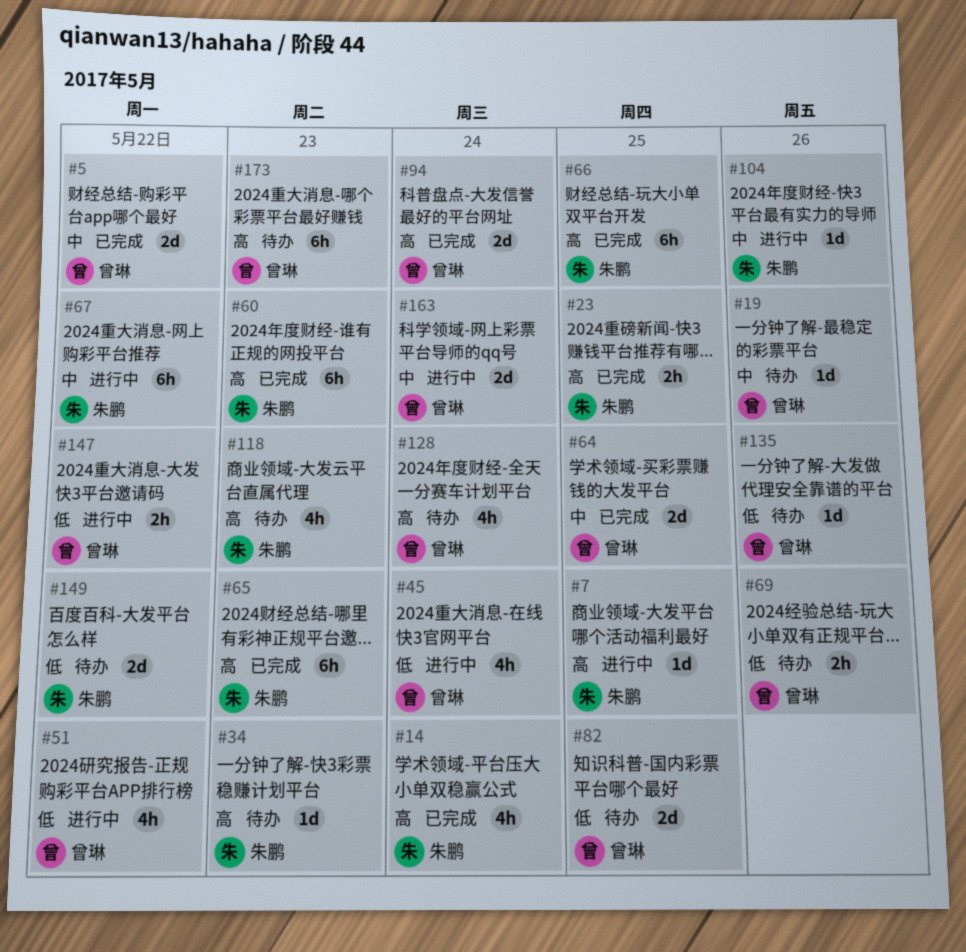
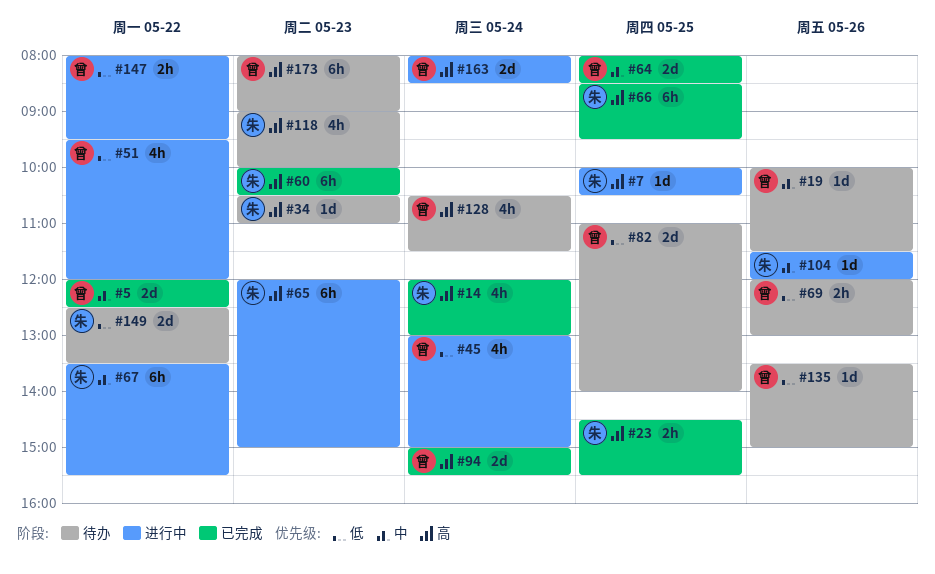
#65, status: 已完成 -> 进行中
#163, priority: 中 -> 高

